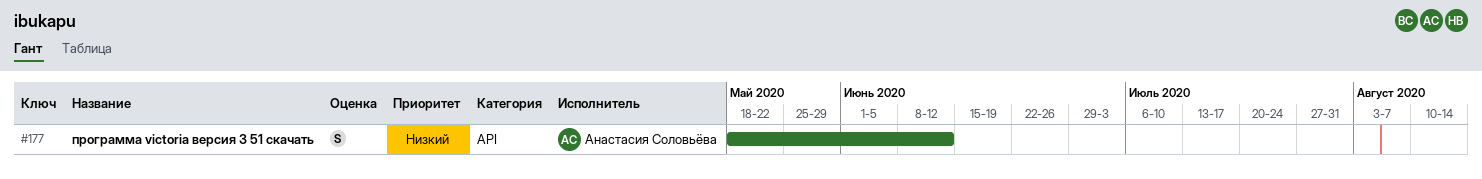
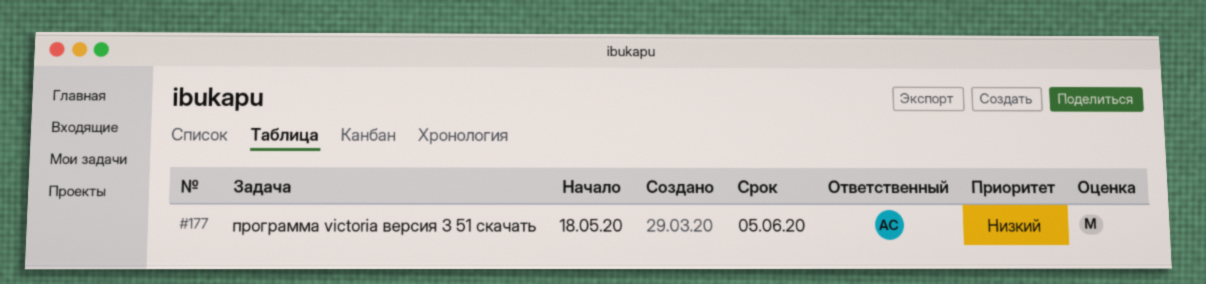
#177, estimate: S -> M
#177, due: Jun 12 -> Jun 5

